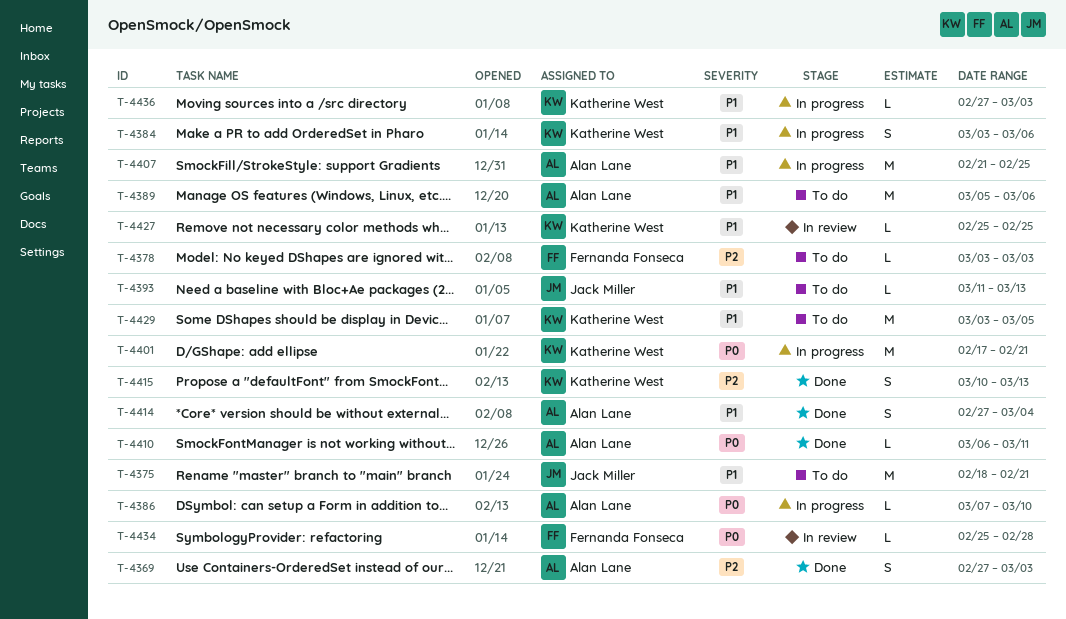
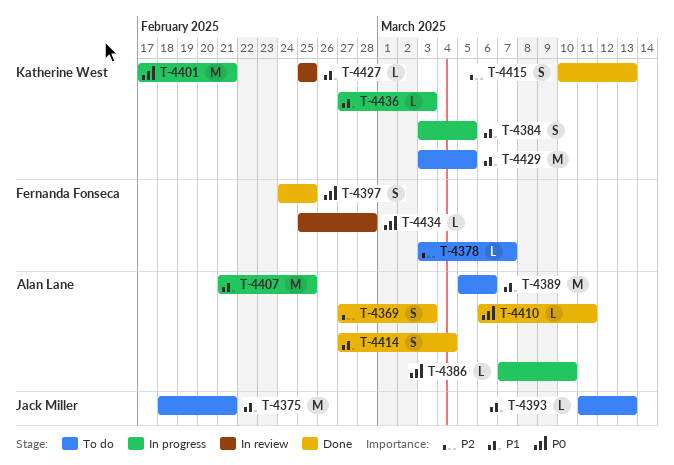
T-4378, due: Mar 3 -> Mar 7
T-4384, due: Mar 6 -> Mar 5
T-4397: none -> present

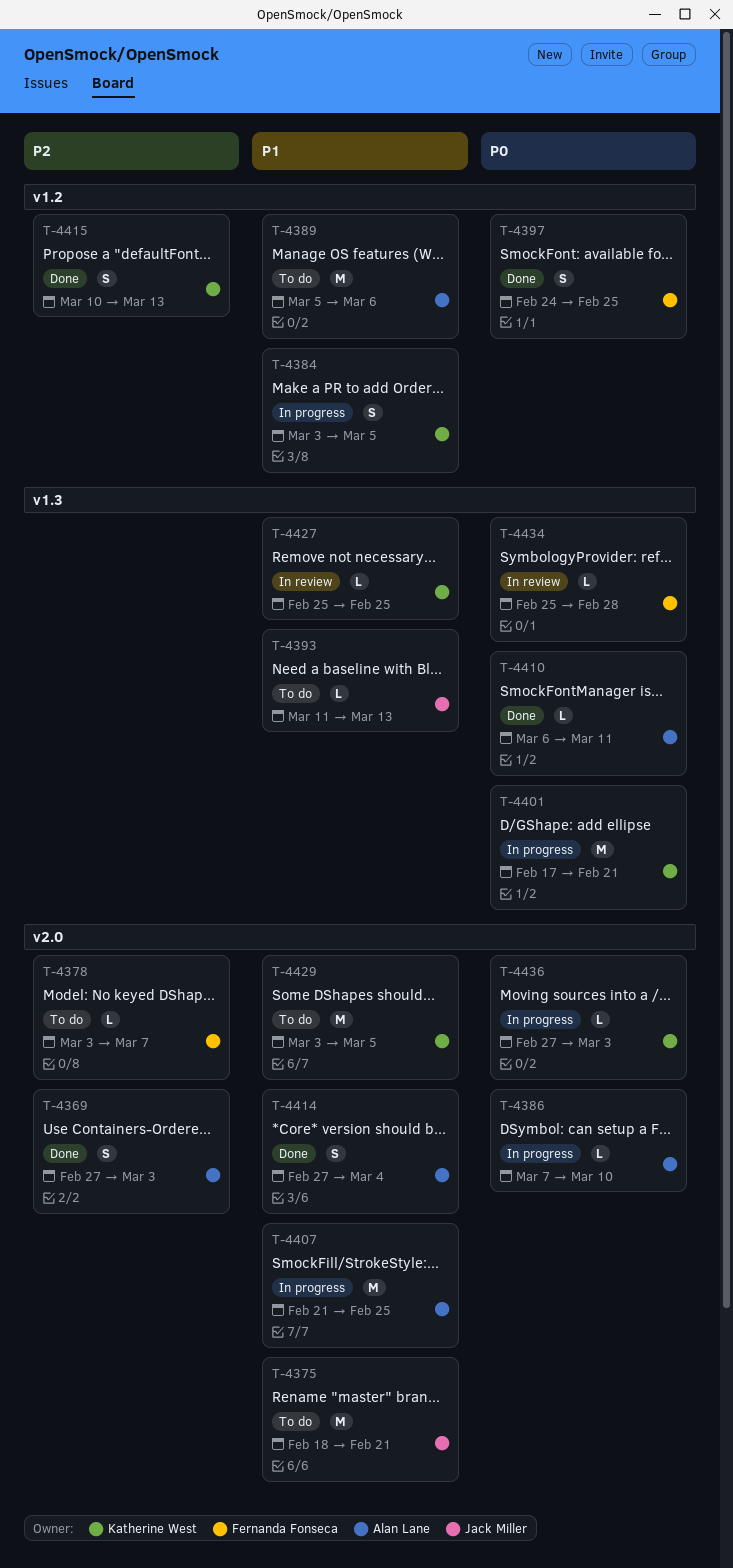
T-4436, priority: P1 -> P0

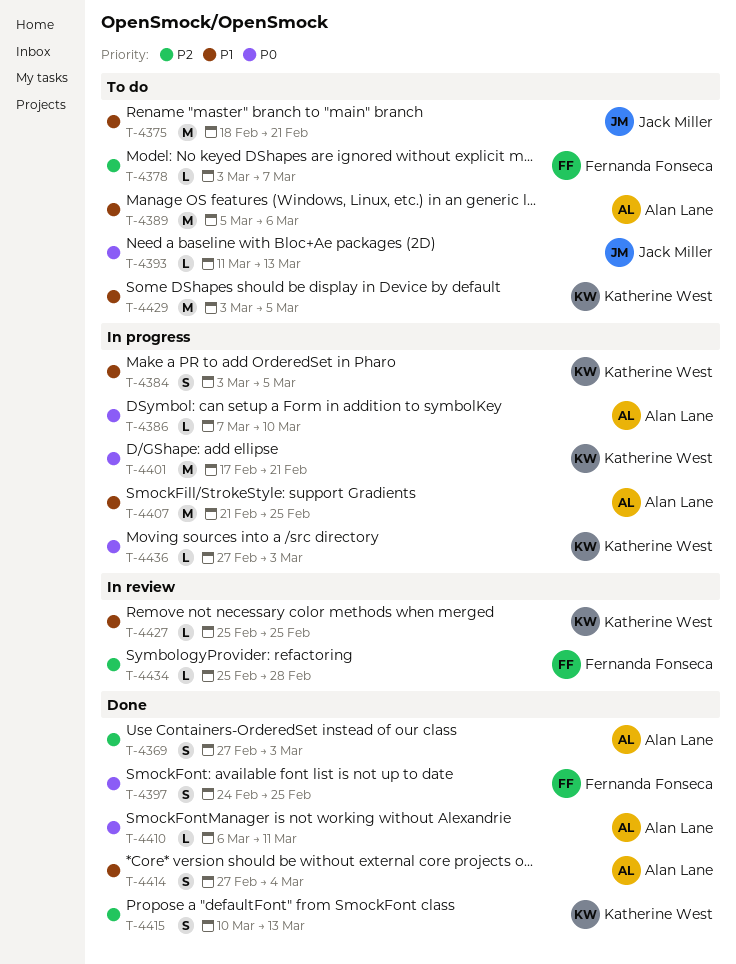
T-4393, priority: P1 -> P0
T-4434, priority: P0 -> P2

